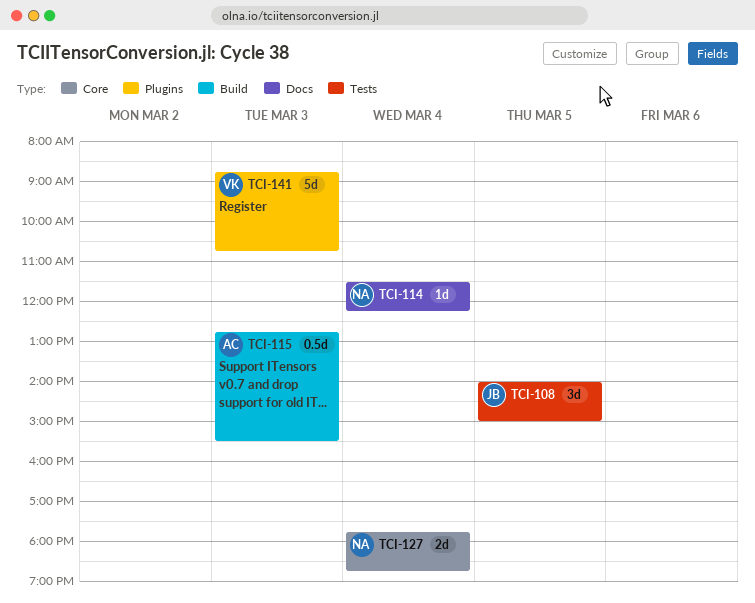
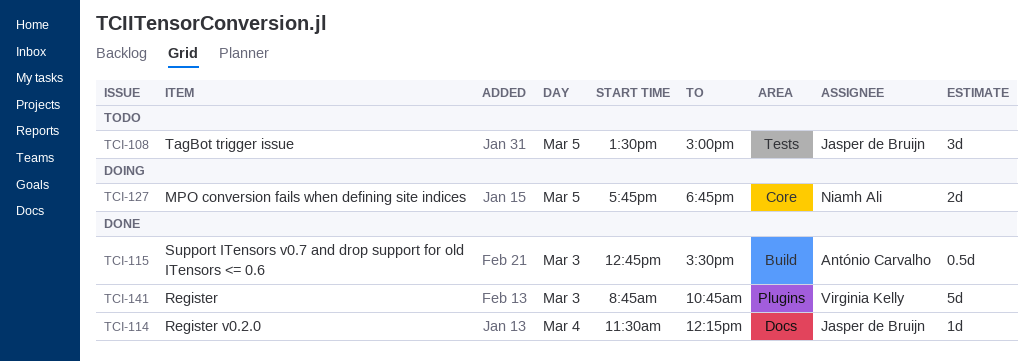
TCI-108, begins: 14:00 -> 13:30
TCI-114, owner: Niamh Ali -> Jasper de Bruijn
TCI-127, day: Mar 4 -> Mar 5

